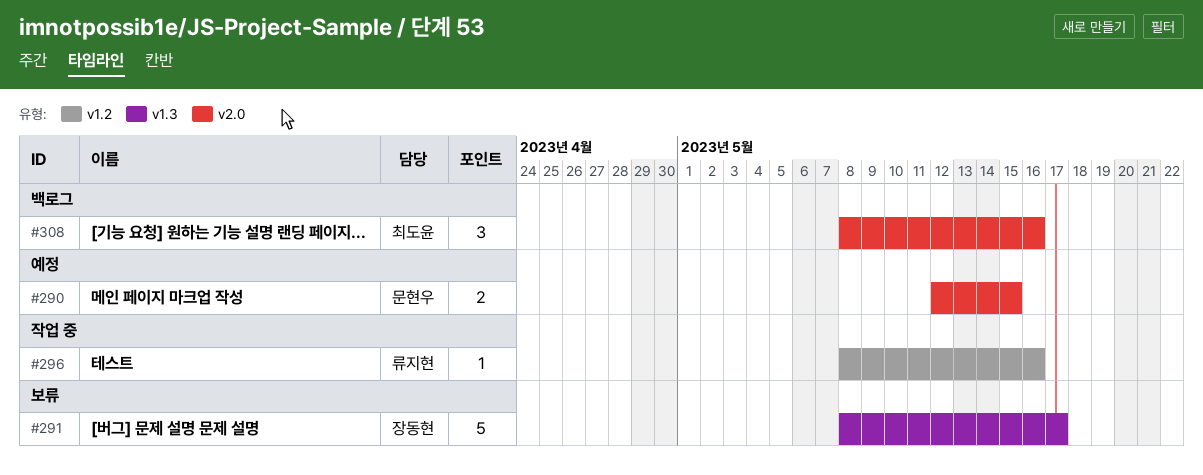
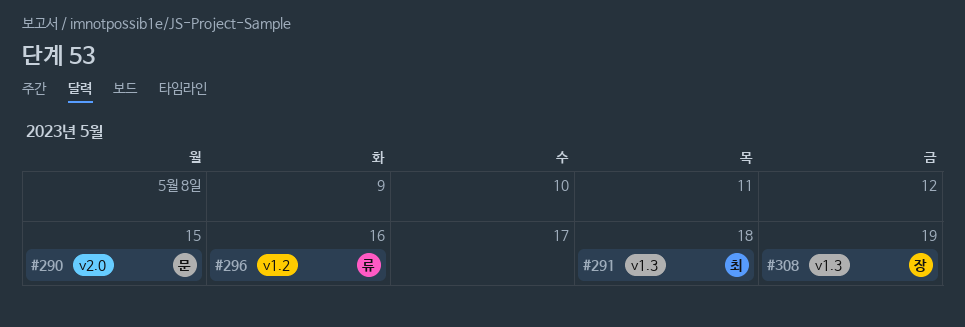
#291, owner: 장동현 -> 최도윤
#291, due: May 17 -> May 18
#308, owner: 최도윤 -> 장동현
#308, label: v2.0 -> v1.3
#308, due: May 16 -> May 19

